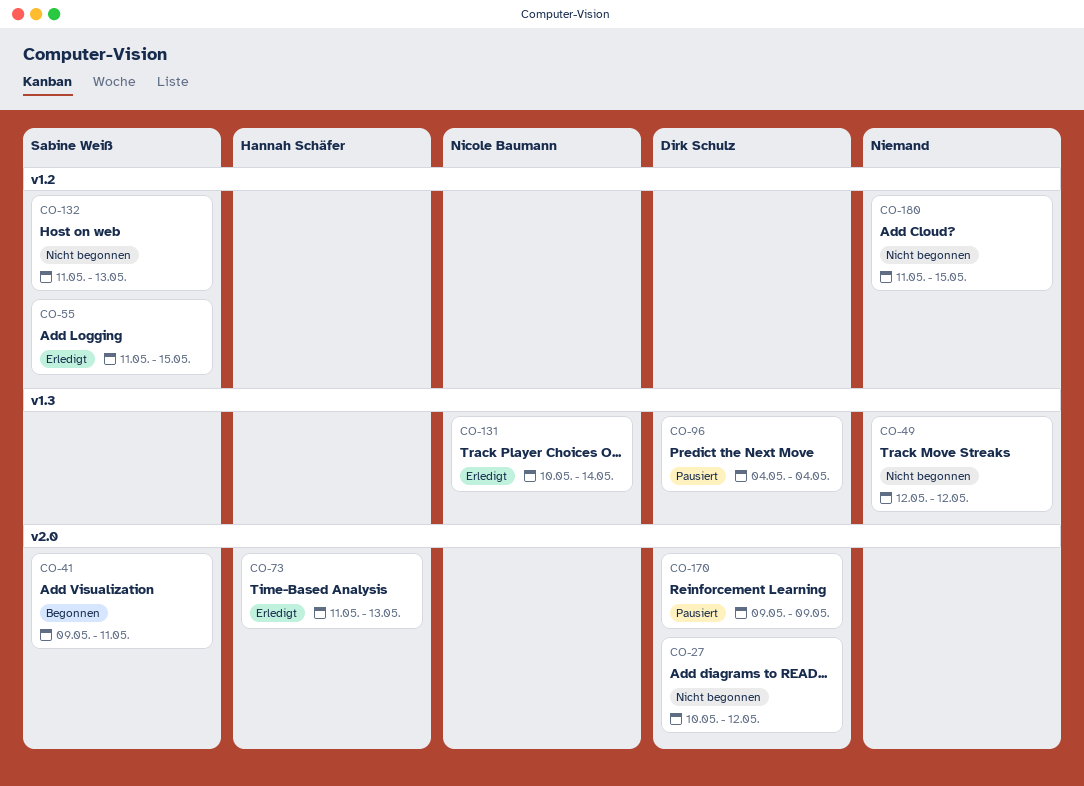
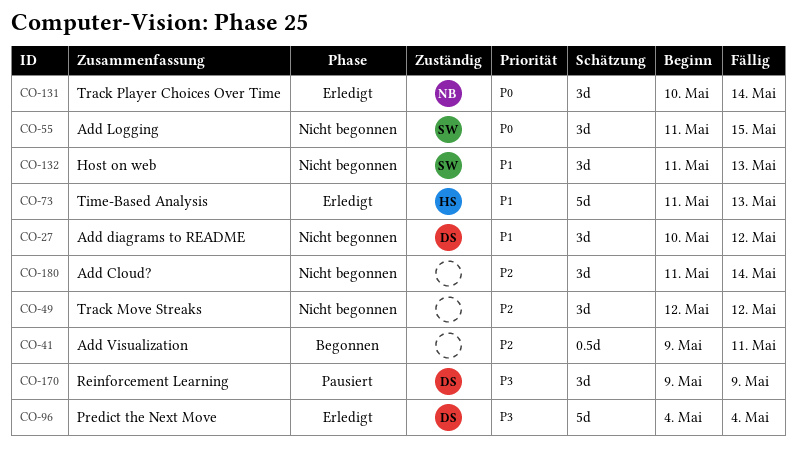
CO-41, owner: Sabine Weiß -> none
CO-55, status: Erledigt -> Nicht begonnen
CO-96, status: Pausiert -> Erledigt
CO-180, due: May 15 -> May 14

